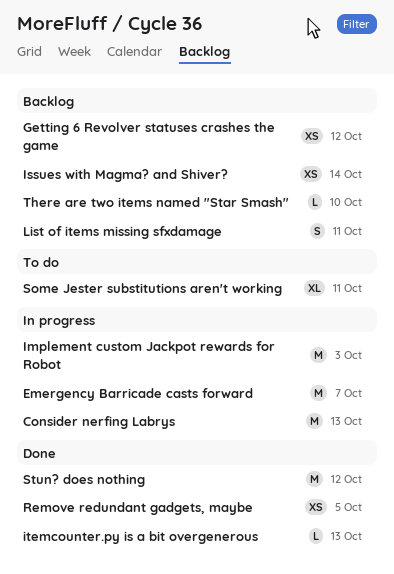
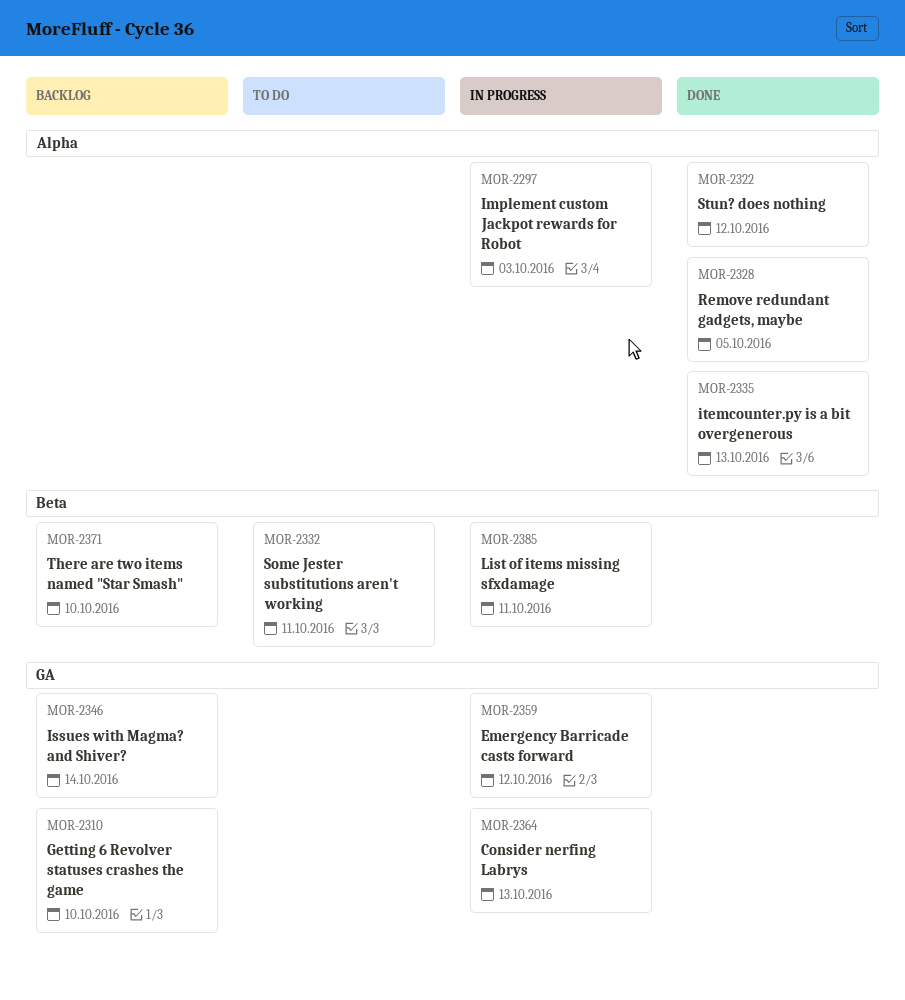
Emergency Barricade casts forward, due: Oct 7 -> Oct 12
Getting 6 Revolver statuses crashes the game, due: Oct 12 -> Oct 10
List of items missing sfxdamage, status: Backlog -> In progress

